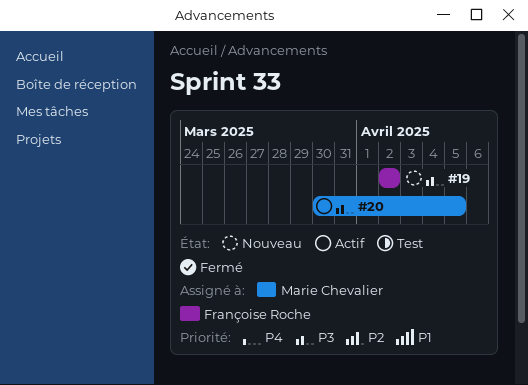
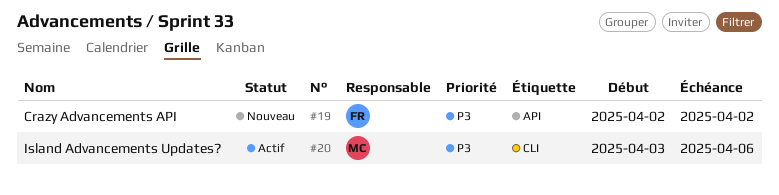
#20, start: Mar 30 -> Apr 3
#20, due: Apr 5 -> Apr 6

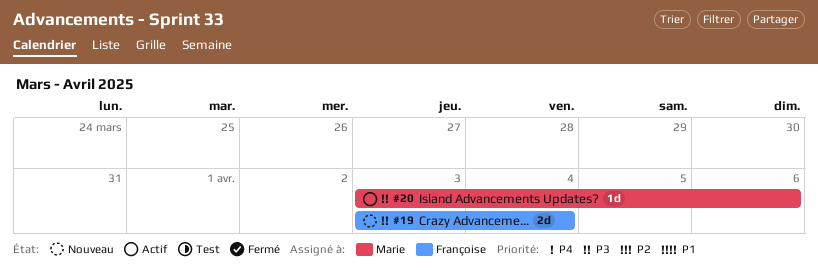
#19, start: Apr 2 -> Apr 3
#19, due: Apr 2 -> Apr 4

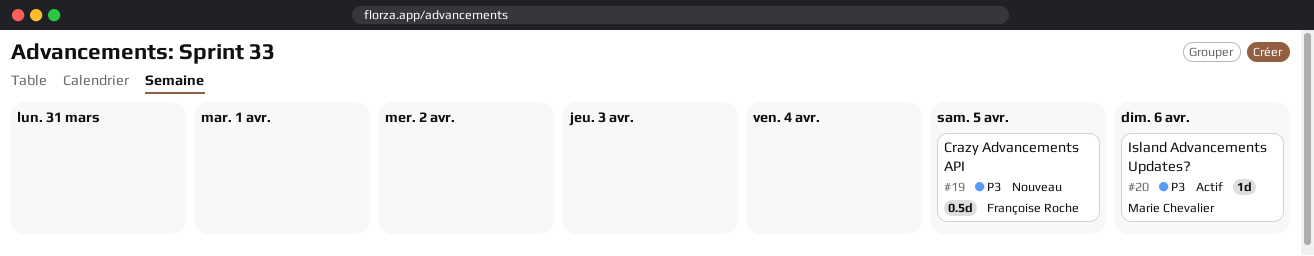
#19, estimate: 2d -> 0.5d
#19, due: Apr 4 -> Apr 5

